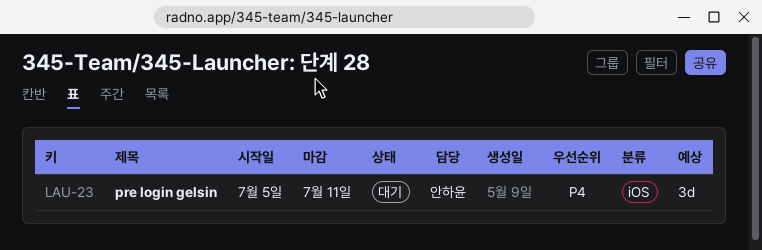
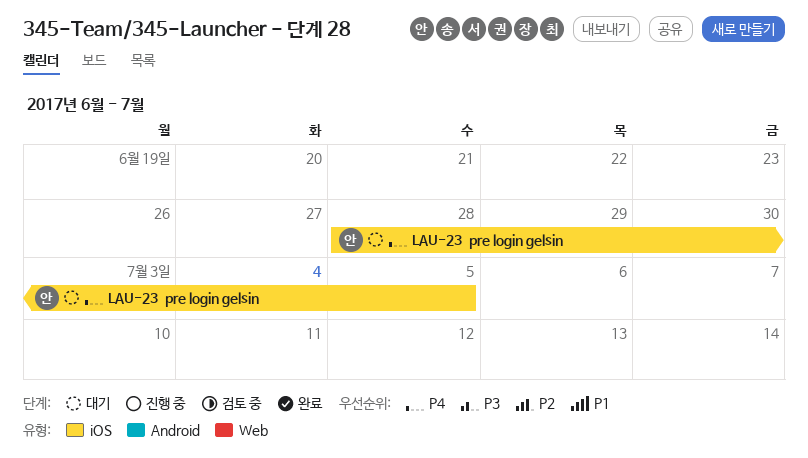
LAU-23, start: Jul 5 -> Jun 28
LAU-23, due: Jul 11 -> Jul 5

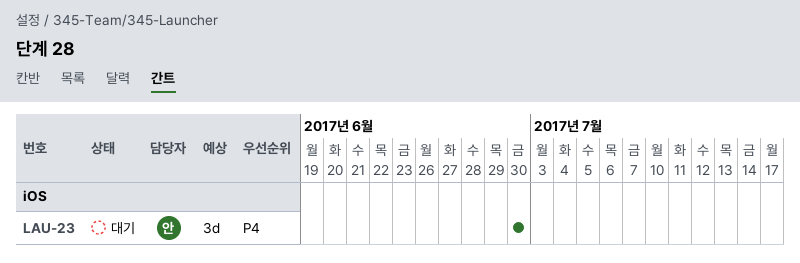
LAU-23, start: Jun 28 -> Jun 30
LAU-23, due: Jul 5 -> Jun 30

